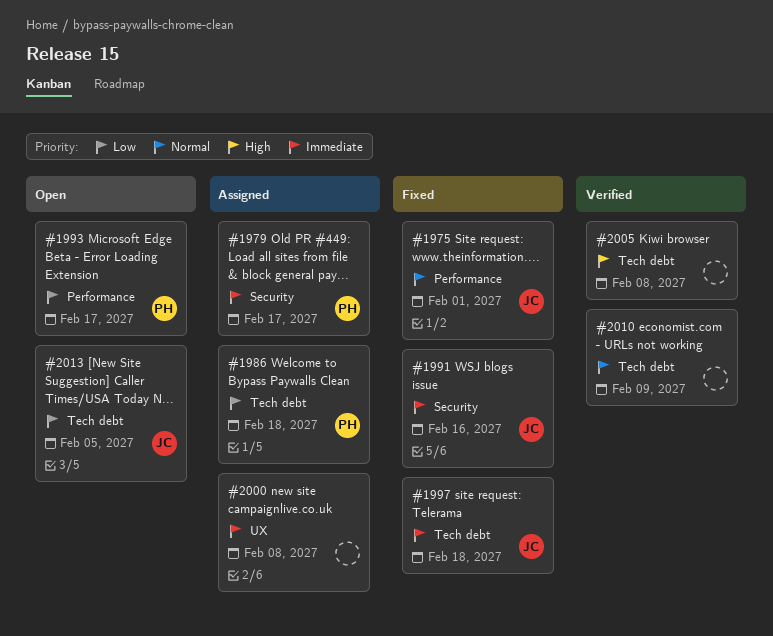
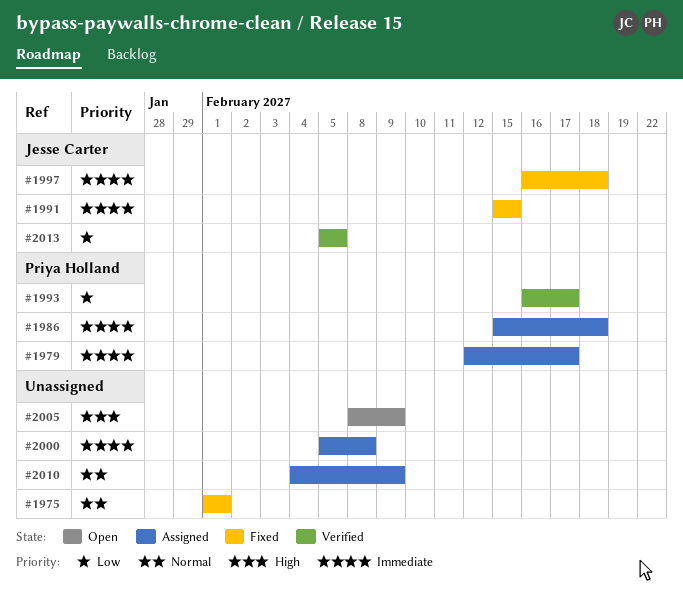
#1975, owner: Jesse Carter -> none
#1986, priority: Low -> Immediate
#1991, due: Feb 16 -> Feb 15
#1993, status: Open -> Verified
#2005, status: Verified -> Open
#2005, due: Feb 8 -> Feb 9
#2010, status: Verified -> Assigned
#2013, status: Open -> Verified

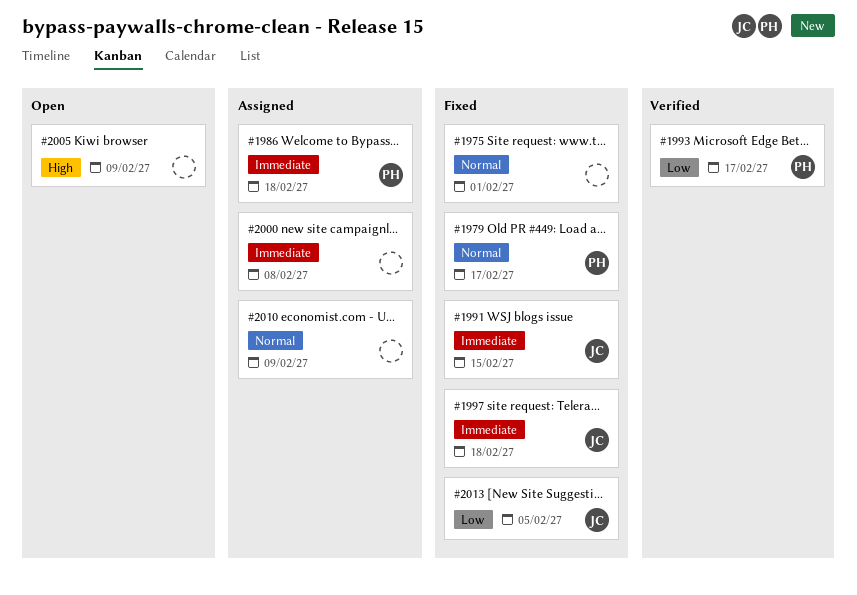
#1979, status: Assigned -> Fixed
#1979, priority: Immediate -> Normal
#2013, status: Verified -> Fixed

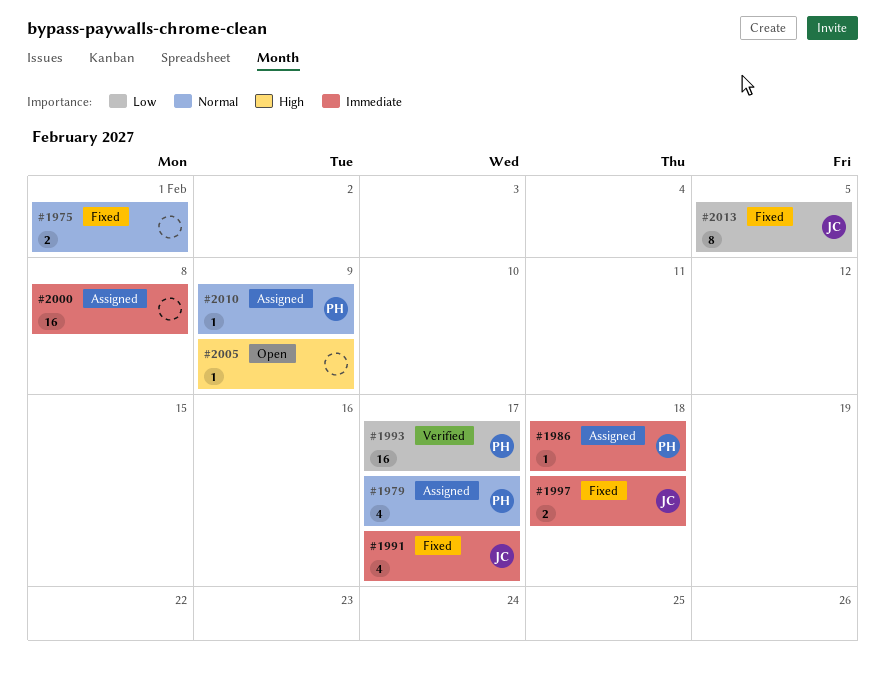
#1979, status: Fixed -> Assigned
#1991, due: Feb 15 -> Feb 17
#2010, owner: none -> PH

